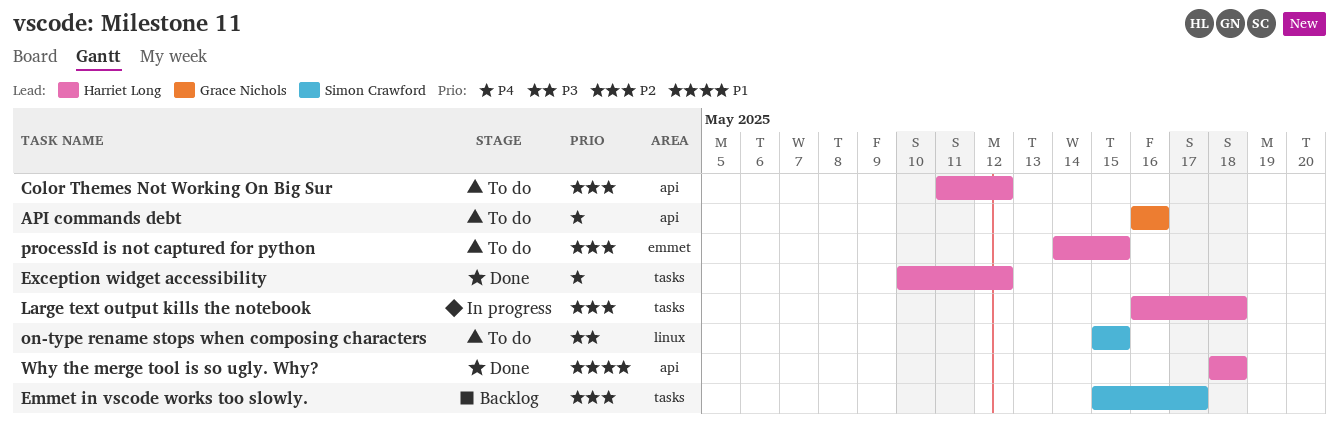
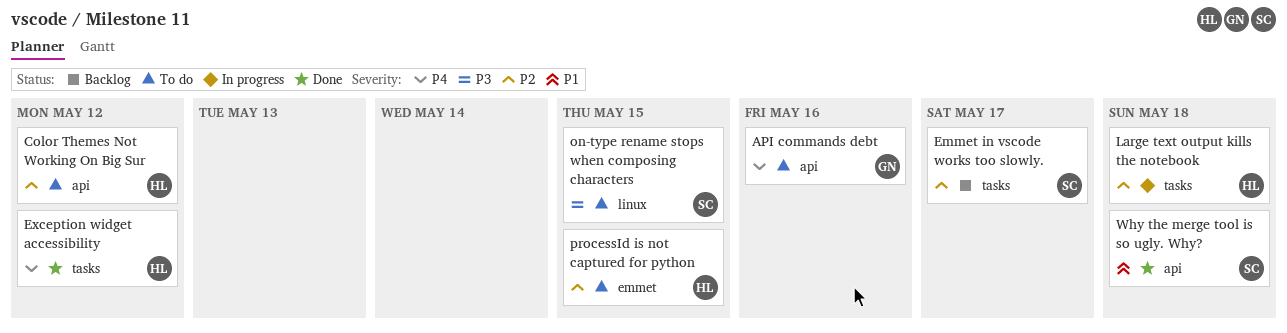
Why the merge tool is so ugly. Why?, owner: Harriet Long -> Simon Crawford

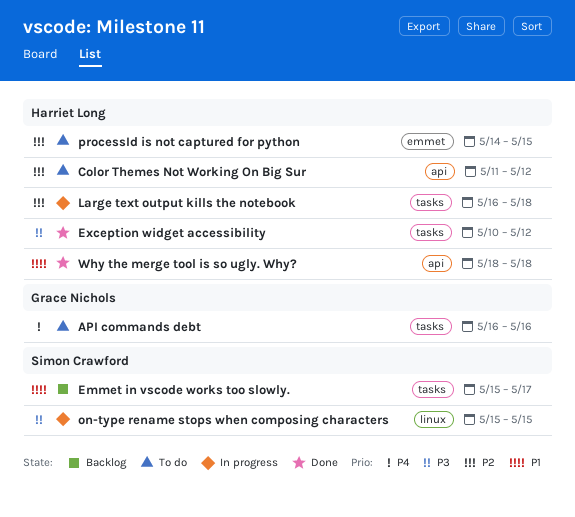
API commands debt, label: api -> tasks
Emmet in vscode works too slowly., priority: P2 -> P1
Exception widget accessibility, priority: P4 -> P3
on-type rename stops when composing characters, status: To do -> In progress
Why the merge tool is so ugly. Why?, owner: Simon Crawford -> Harriet Long

